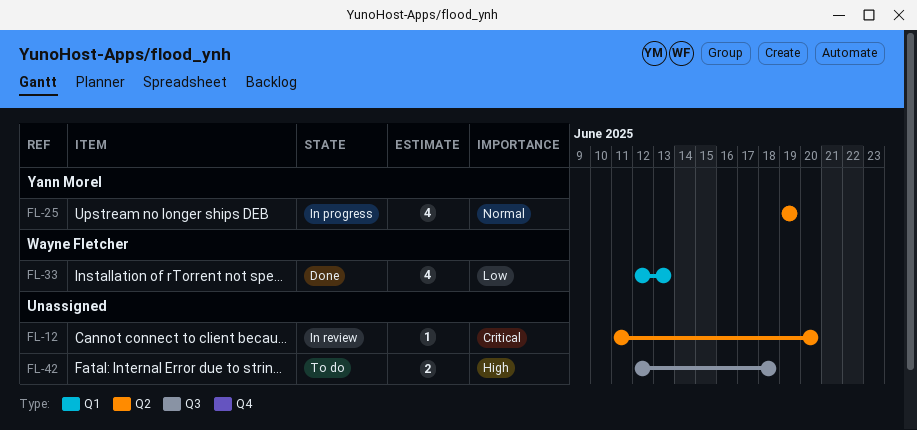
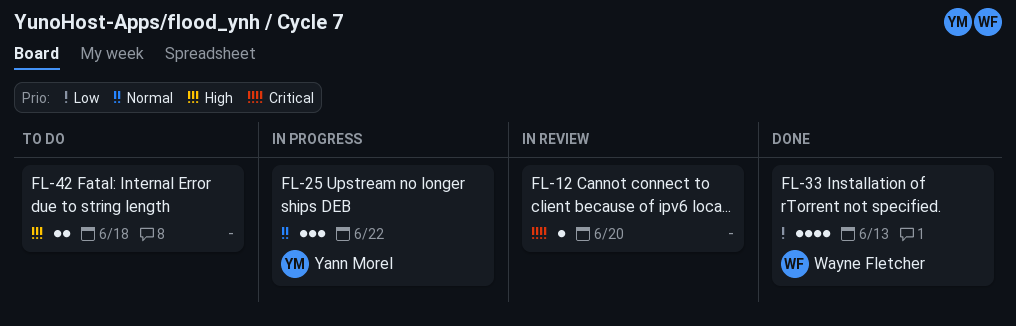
FL-25, estimate: 4 -> 3
FL-25, due: Jun 19 -> Jun 22

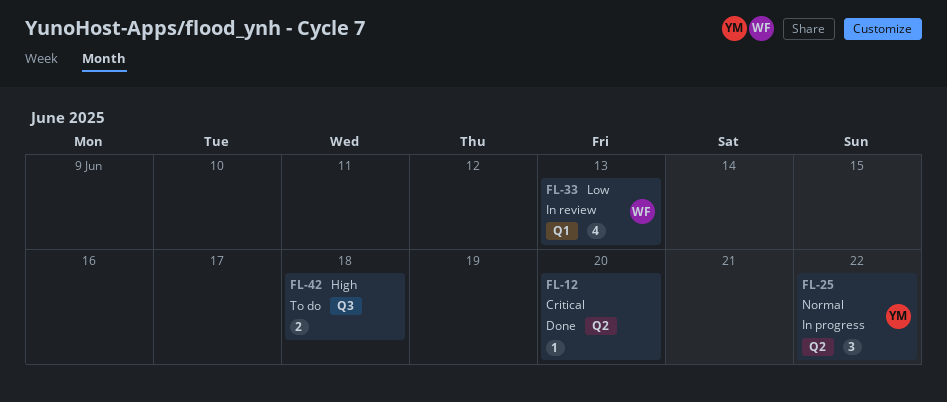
FL-12, status: In review -> Done
FL-33, status: Done -> In review

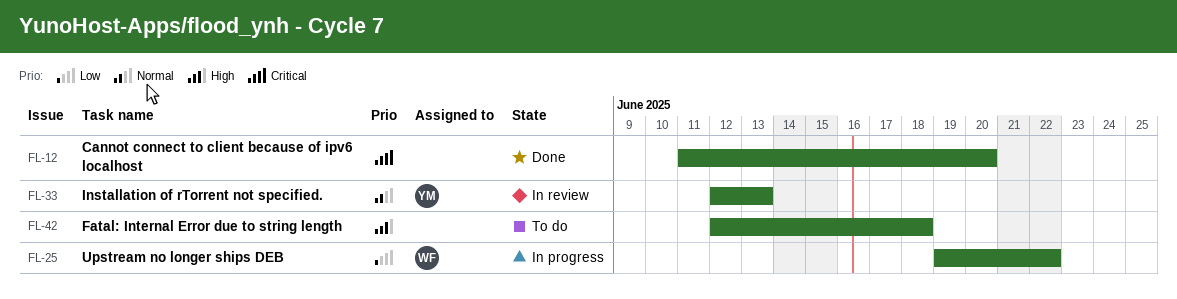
FL-25, owner: YM -> WF
FL-25, priority: Normal -> Low
FL-33, owner: WF -> YM
FL-33, priority: Low -> Normal

